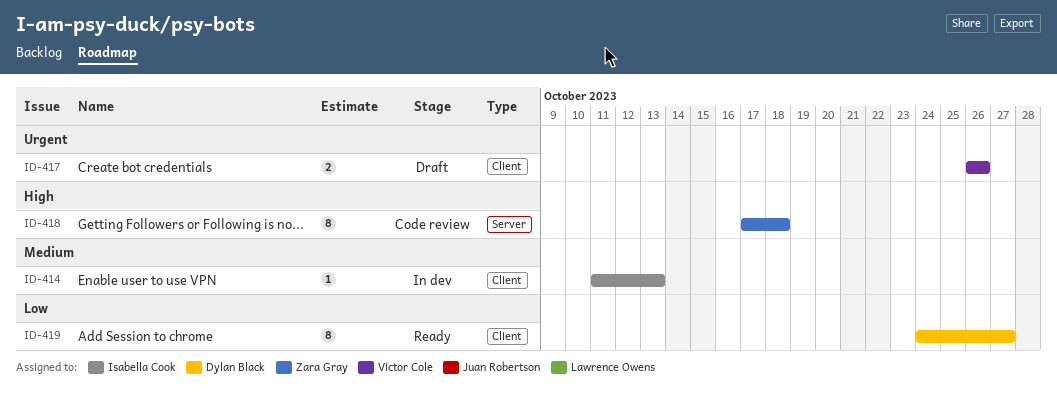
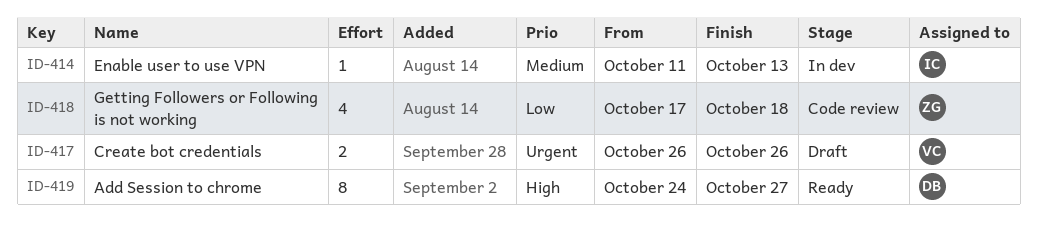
ID-418, priority: High -> Low
ID-418, estimate: 8 -> 4
ID-419, priority: Low -> High

